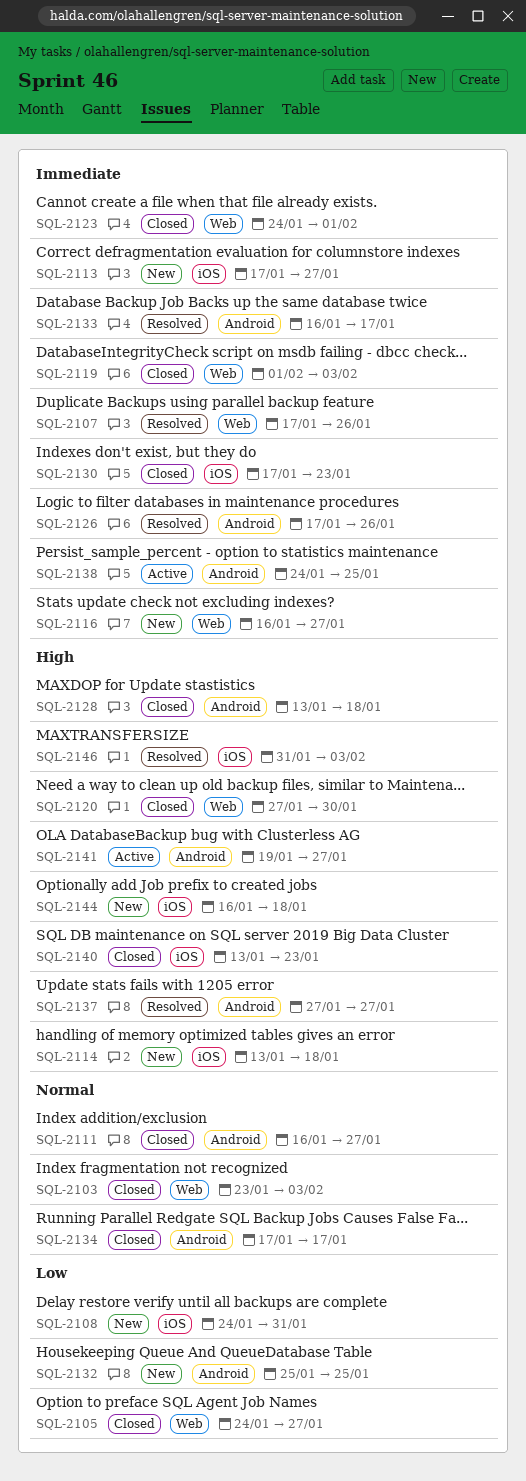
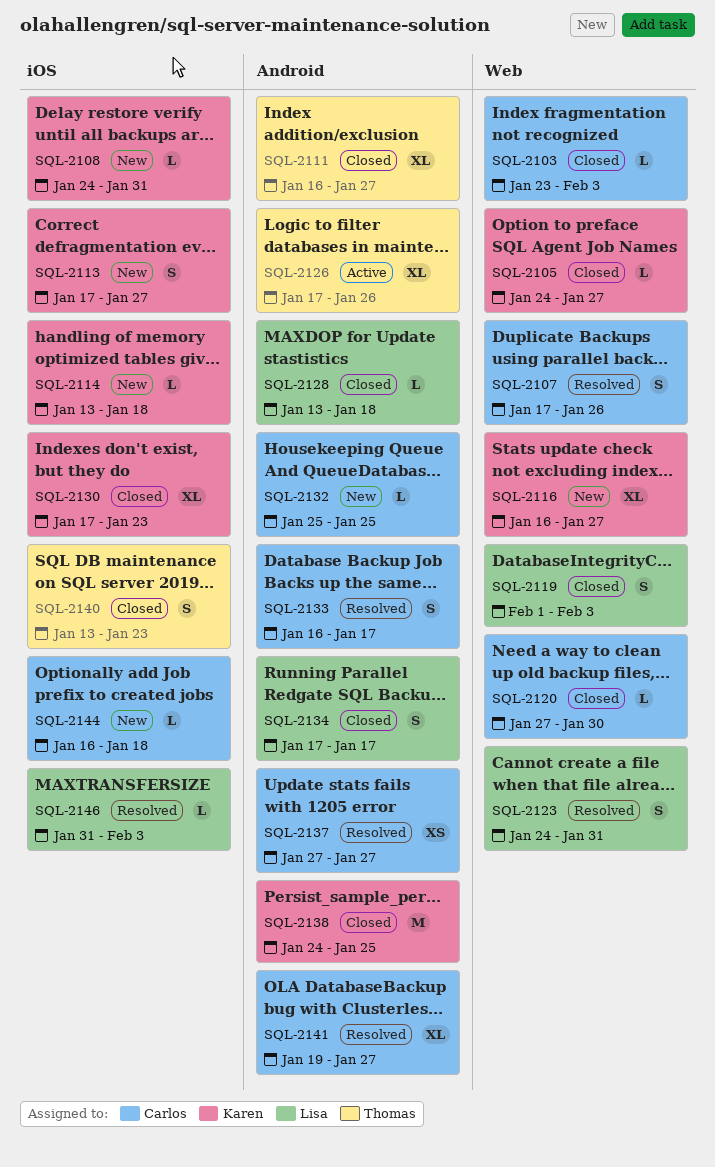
SQL-2123, status: Closed -> Resolved
SQL-2123, due: Feb 1 -> Jan 31
SQL-2126, status: Resolved -> Active
SQL-2138, status: Active -> Closed
SQL-2141, status: Active -> Resolved

